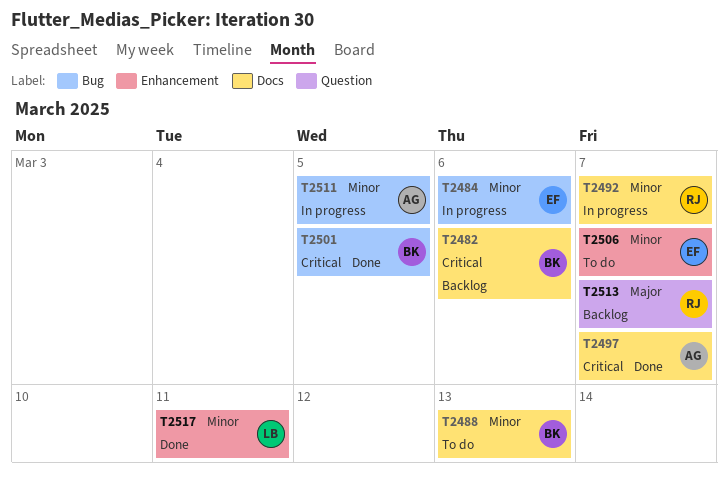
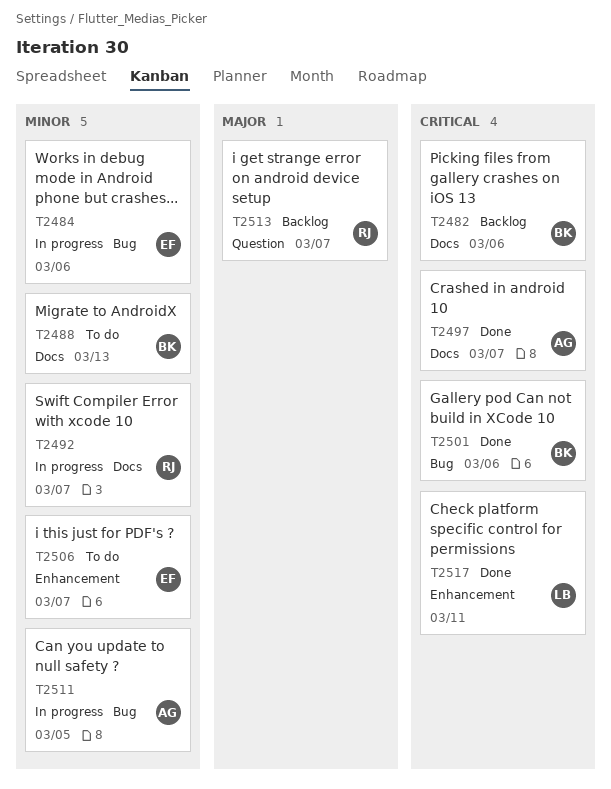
T2501, due: Mar 5 -> Mar 6
T2517, priority: Minor -> Critical

